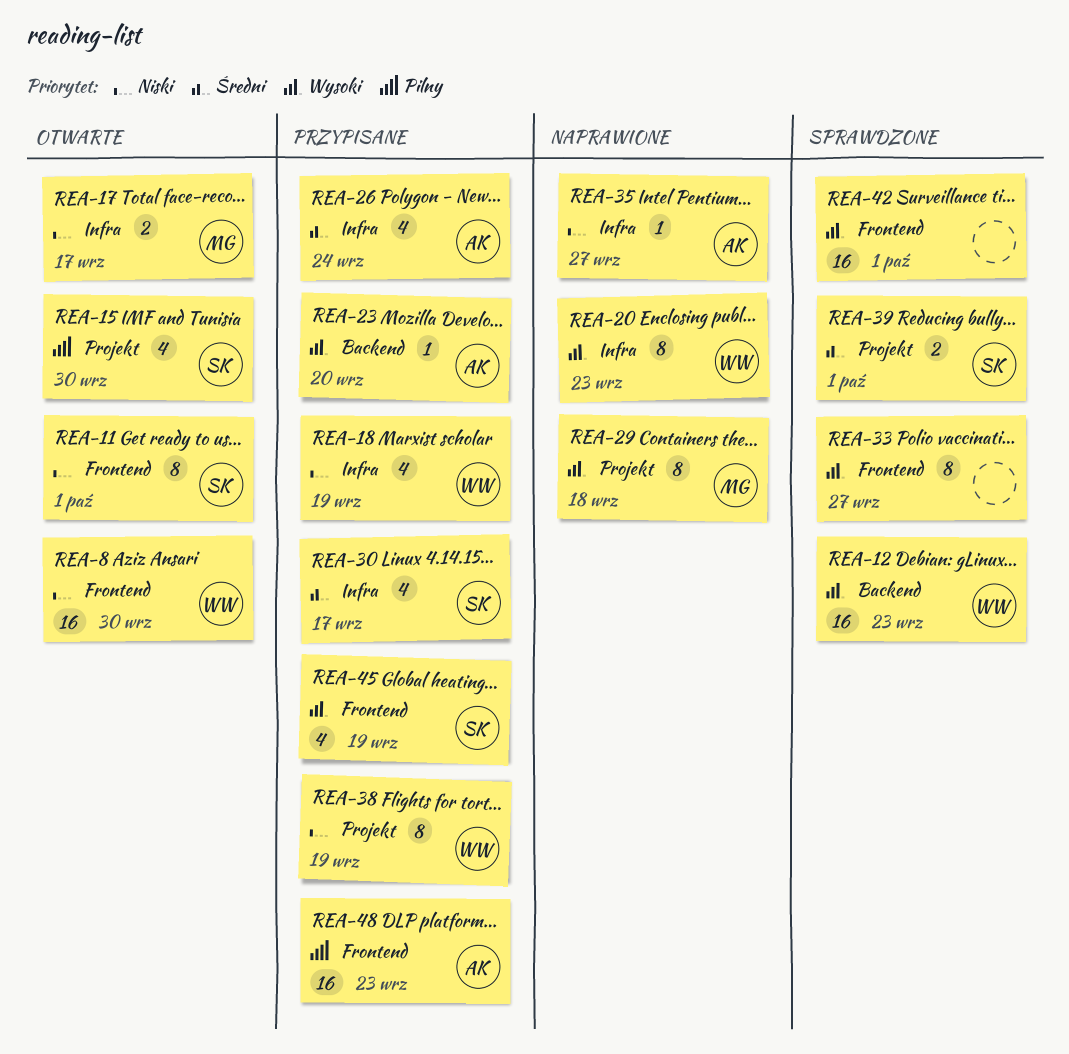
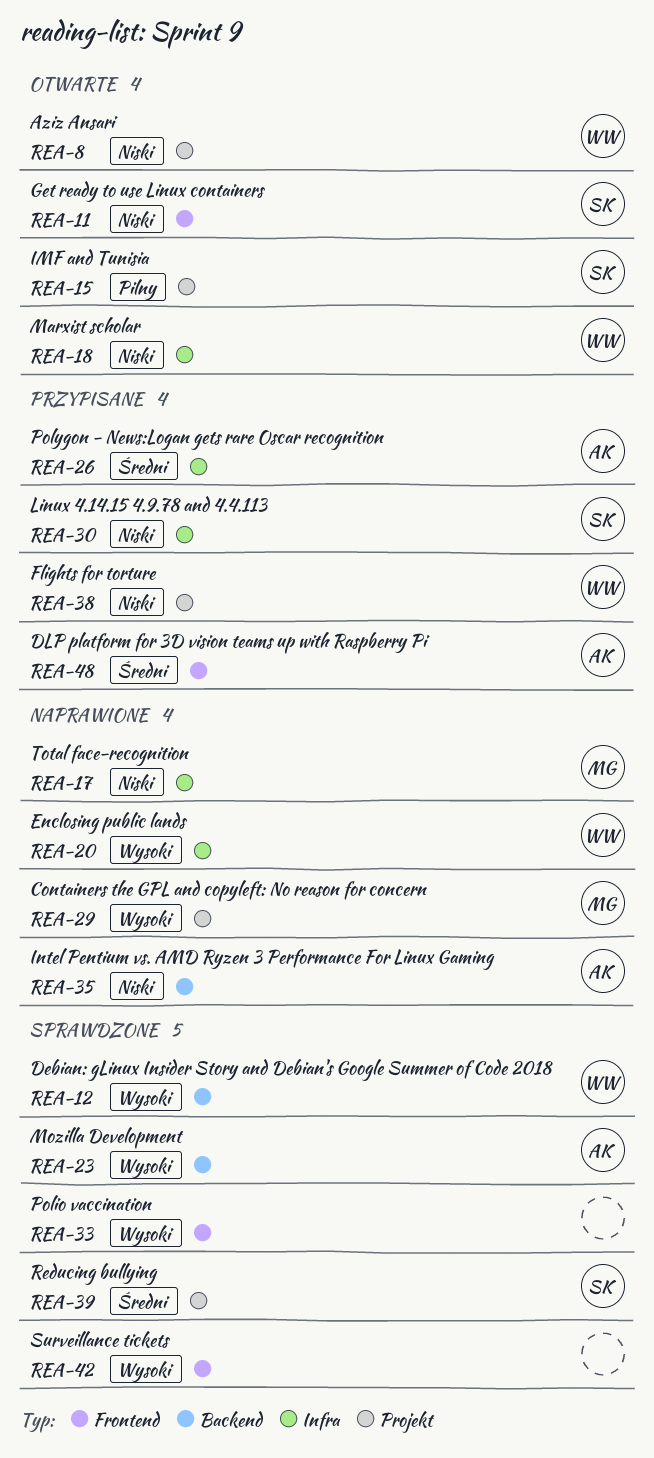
REA-8, label: Frontend -> Projekt
REA-17, status: Otwarte -> Naprawione
REA-18, status: Przypisane -> Otwarte
REA-23, status: Przypisane -> Sprawdzone
REA-30, priority: Średni -> Niski
REA-35, label: Infra -> Backend
REA-45: present -> none
REA-48, priority: Pilny -> Średni

